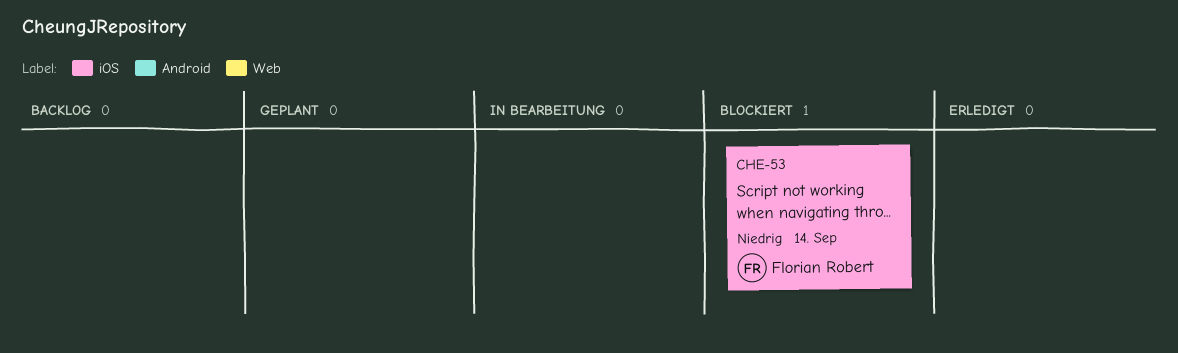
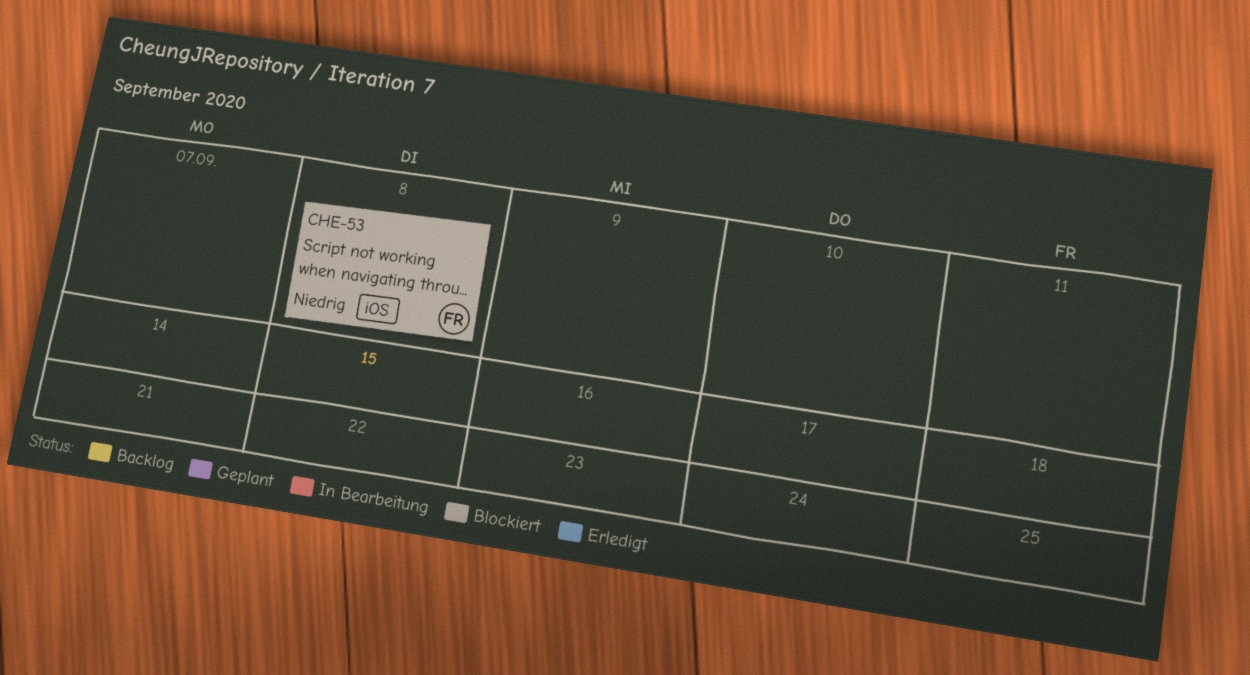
CHE-53, due: Sep 14 -> Sep 8

